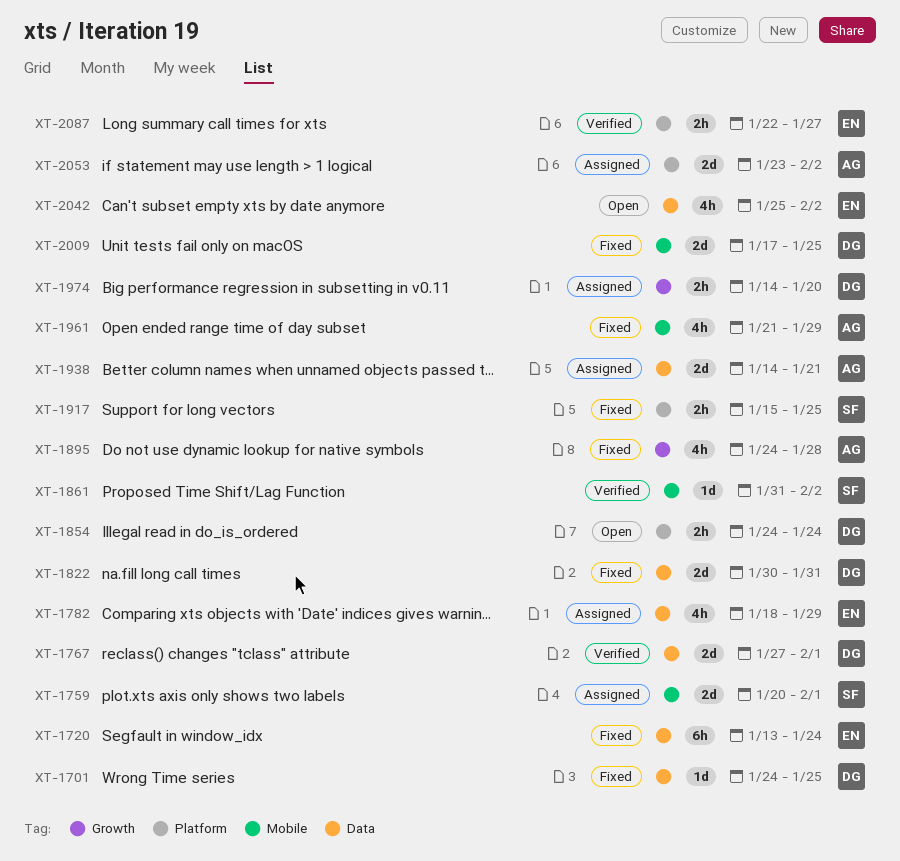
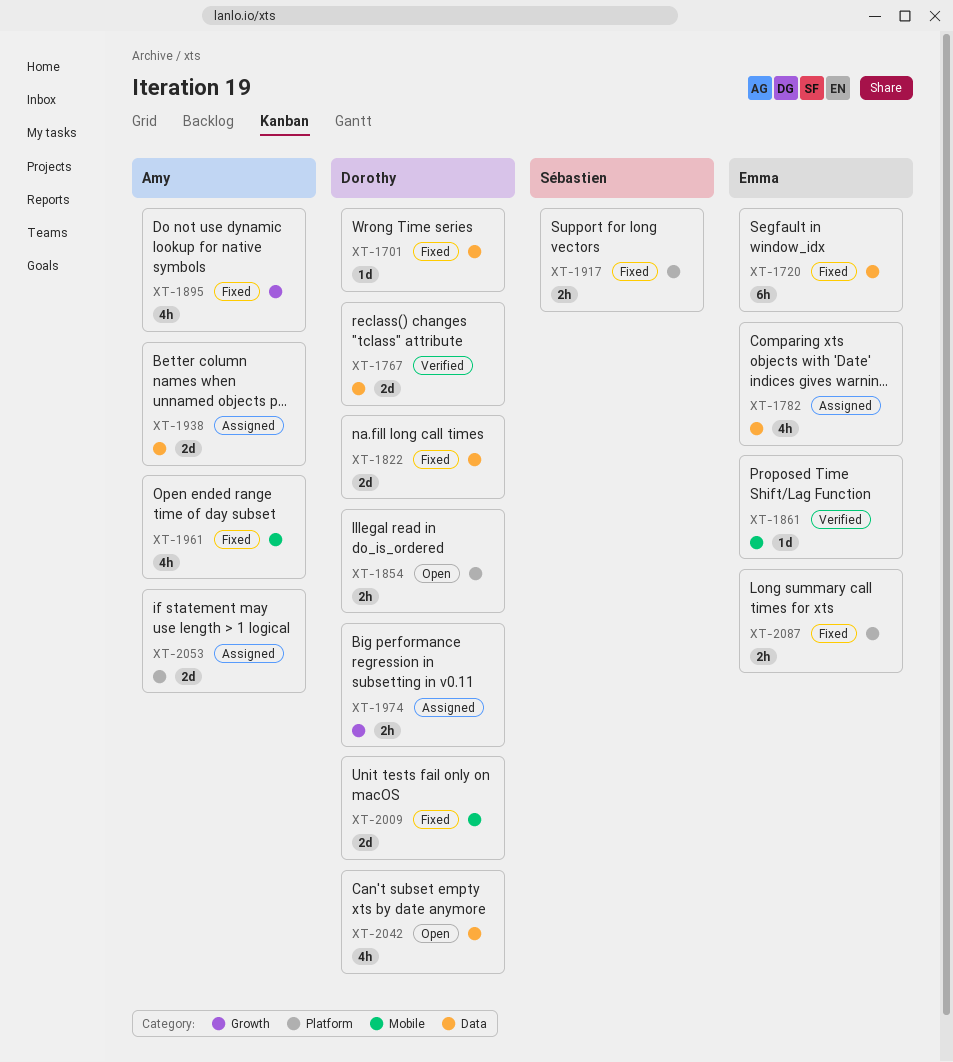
XT-1759: present -> none
XT-1861, owner: Sébastien -> Emma
XT-2042, owner: Emma -> Dorothy
XT-2087, status: Verified -> Fixed

